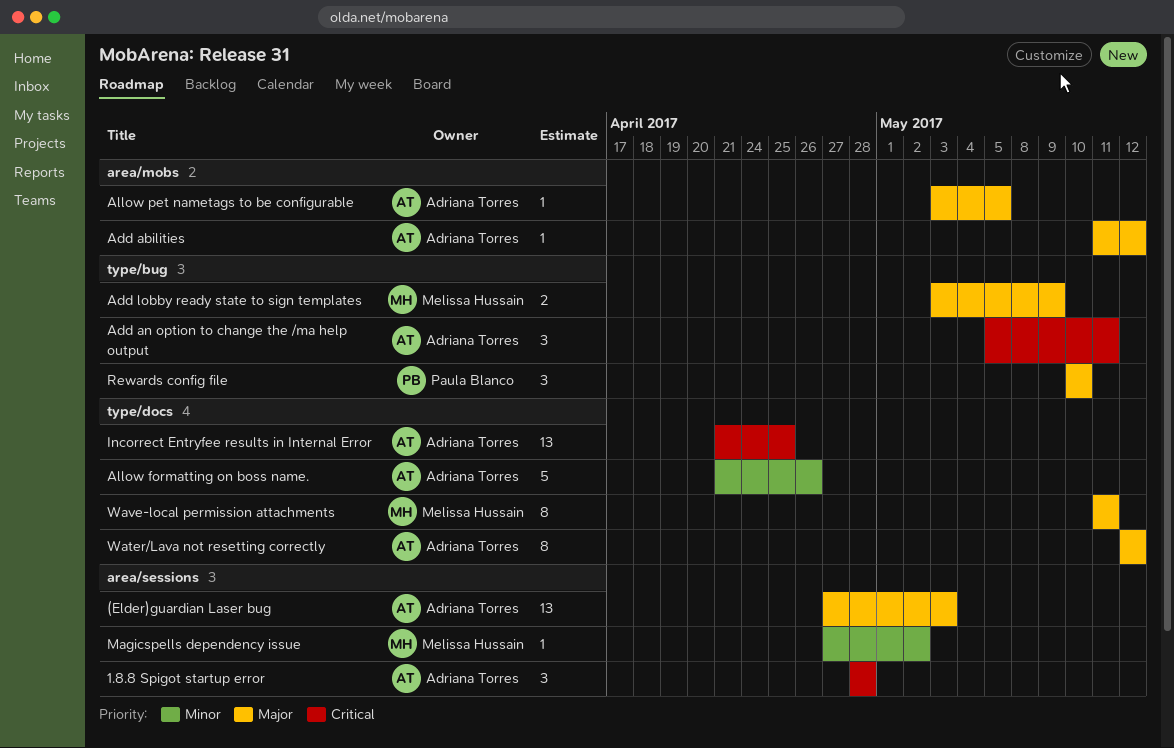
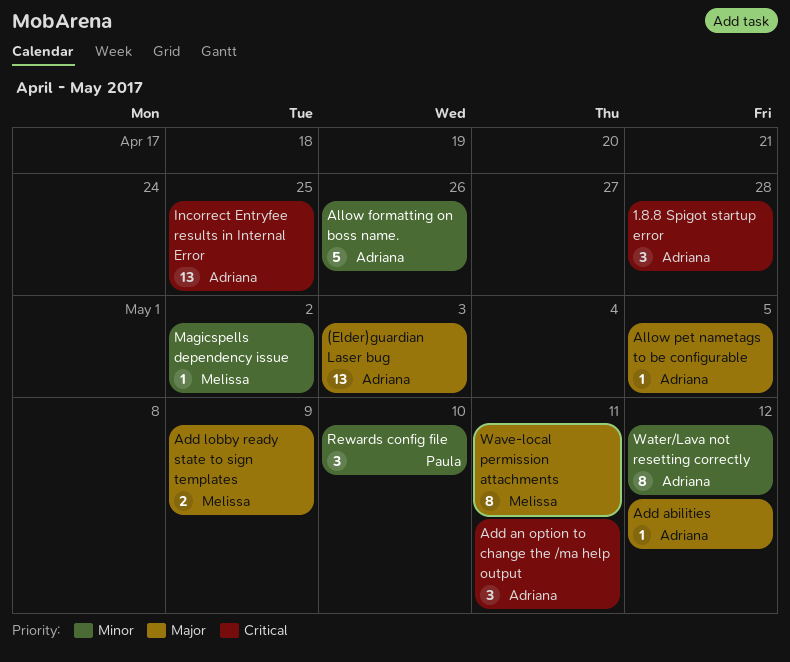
Rewards config file, priority: Major -> Minor
Water/Lava not resetting correctly, priority: Major -> Minor

